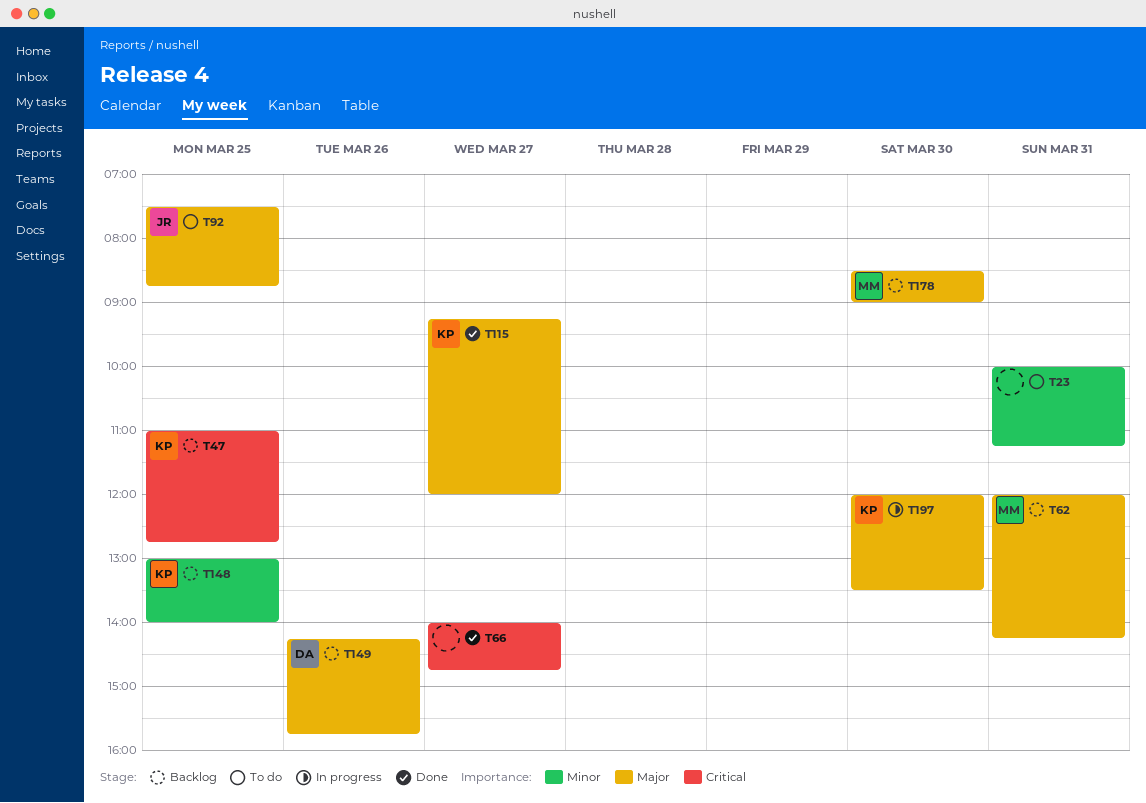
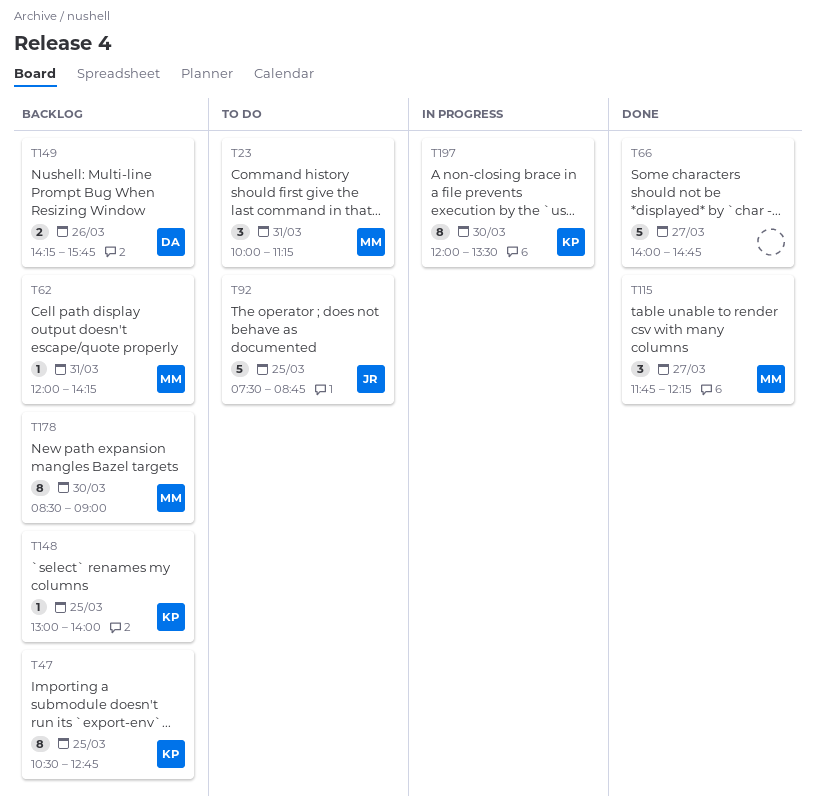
T23, owner: none -> MM
T47, begins: 11:00 -> 10:30
T115, owner: KP -> MM
T115, begins: 09:15 -> 11:45
T115, ends: 12:00 -> 12:15

